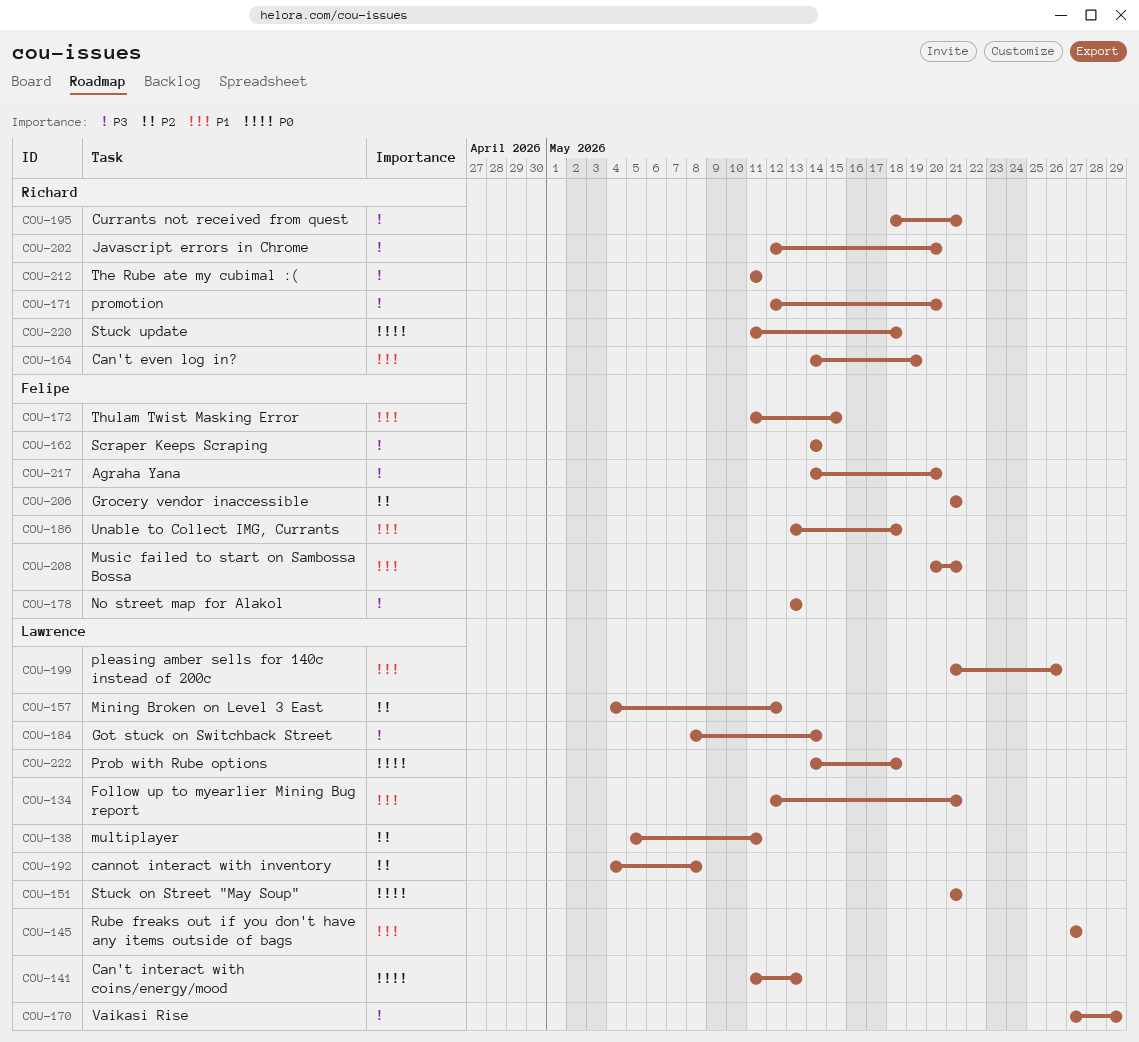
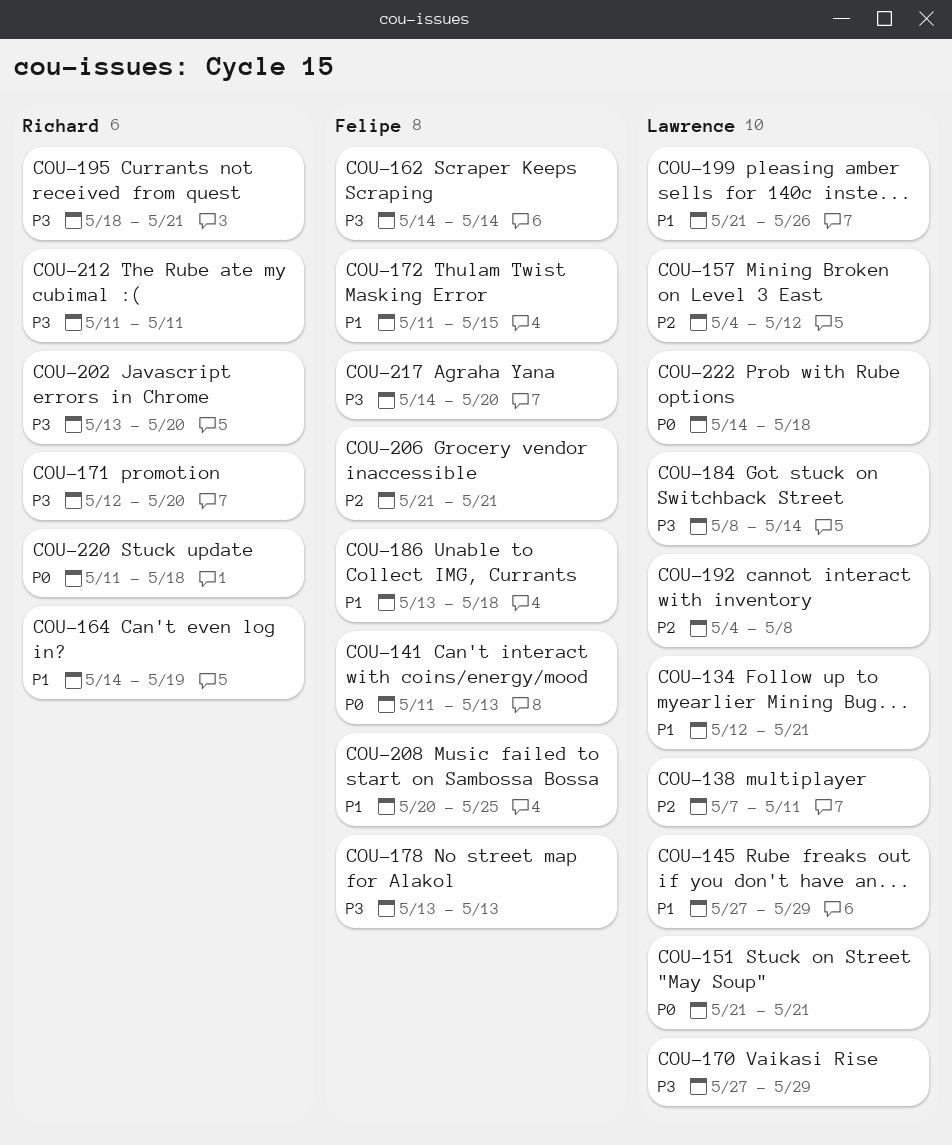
COU-138, start: May 5 -> May 7
COU-141, owner: Lawrence -> Felipe
COU-145, due: May 27 -> May 29
COU-202, start: May 12 -> May 13
COU-208, due: May 21 -> May 25

